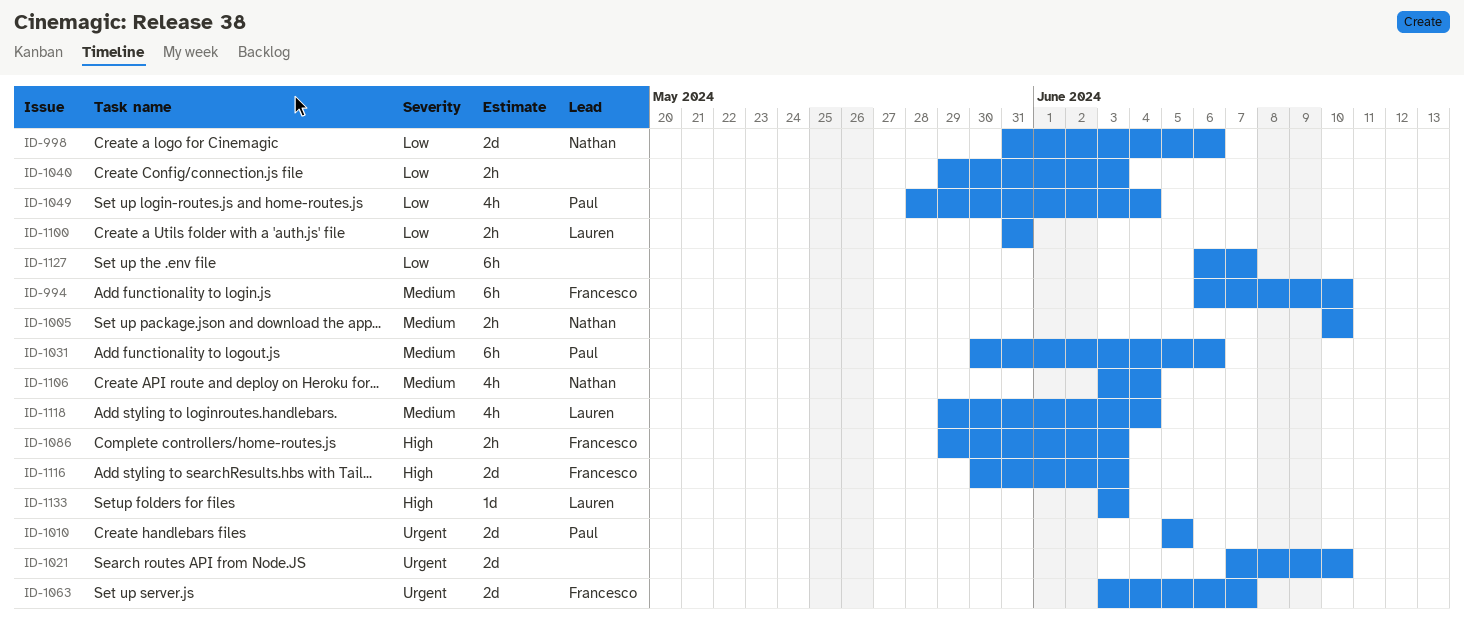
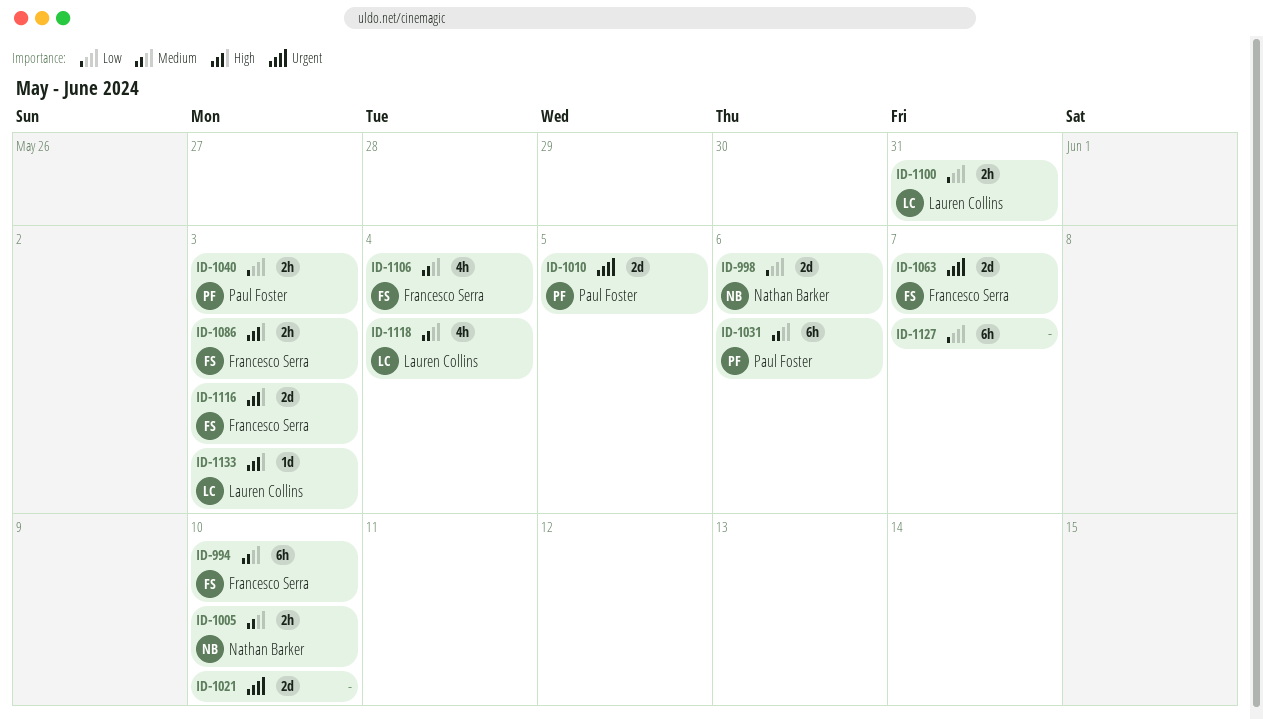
ID-1040, owner: none -> Paul Foster
ID-1049: present -> none
ID-1106, owner: Nathan Barker -> Francesco Serra

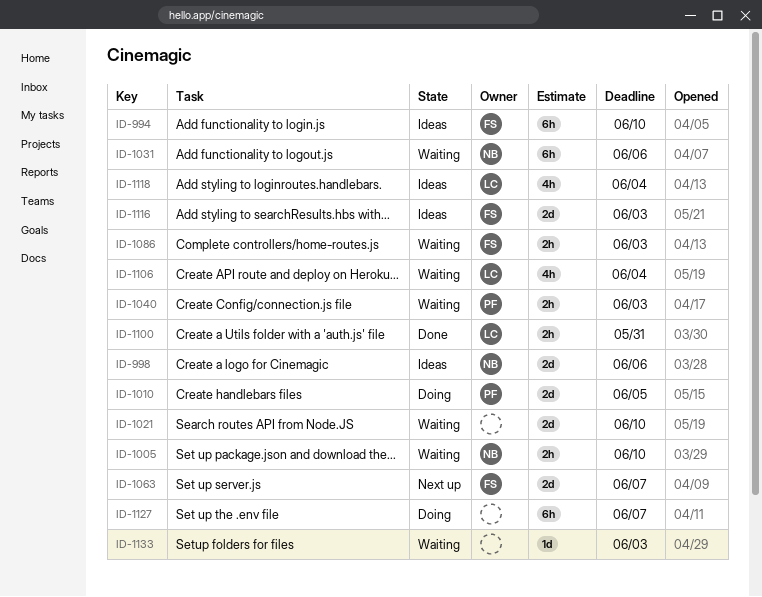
ID-1031, owner: Paul Foster -> Nathan Barker
ID-1106, owner: Francesco Serra -> Lauren Collins
ID-1133, owner: Lauren Collins -> none

